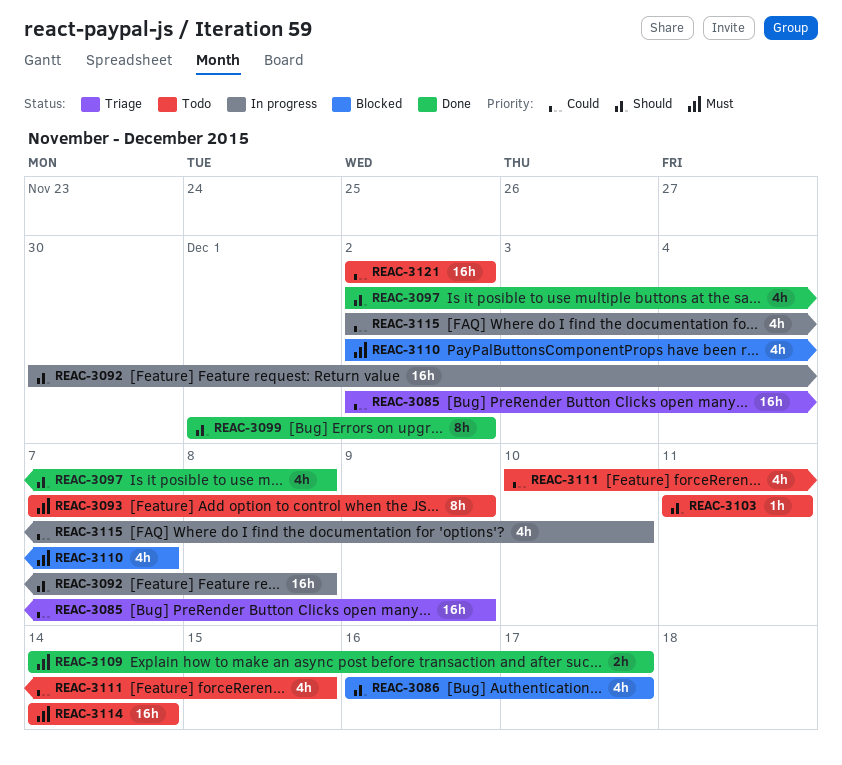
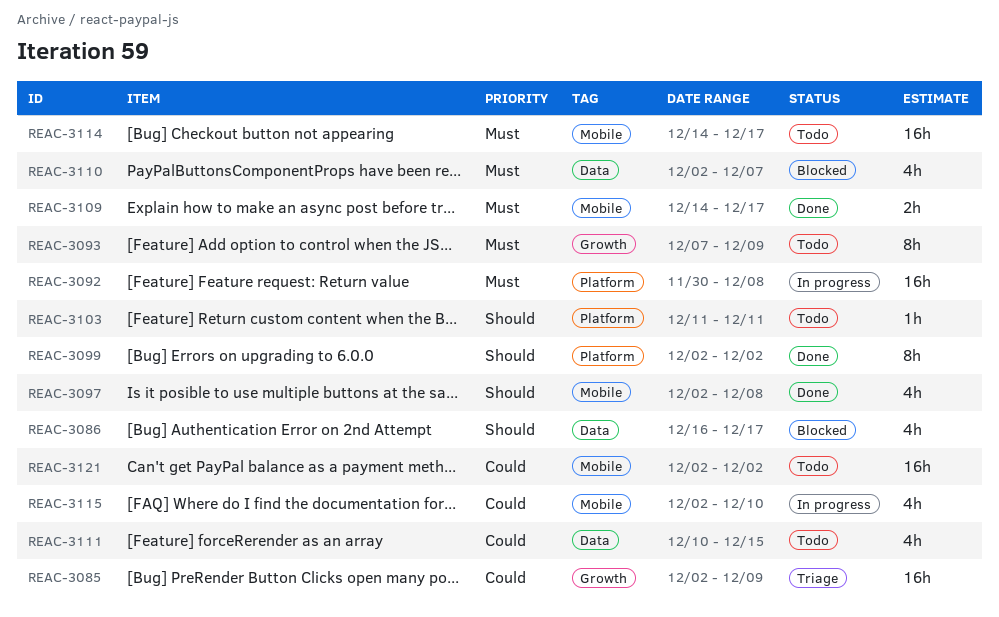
REAC-3092, priority: Should -> Must
REAC-3099, start: Dec 1 -> Dec 2
REAC-3114, due: Dec 14 -> Dec 17

